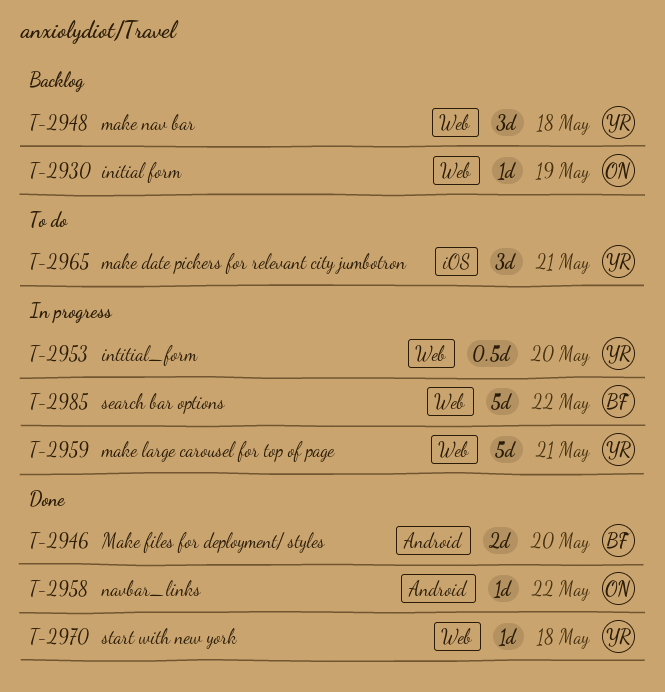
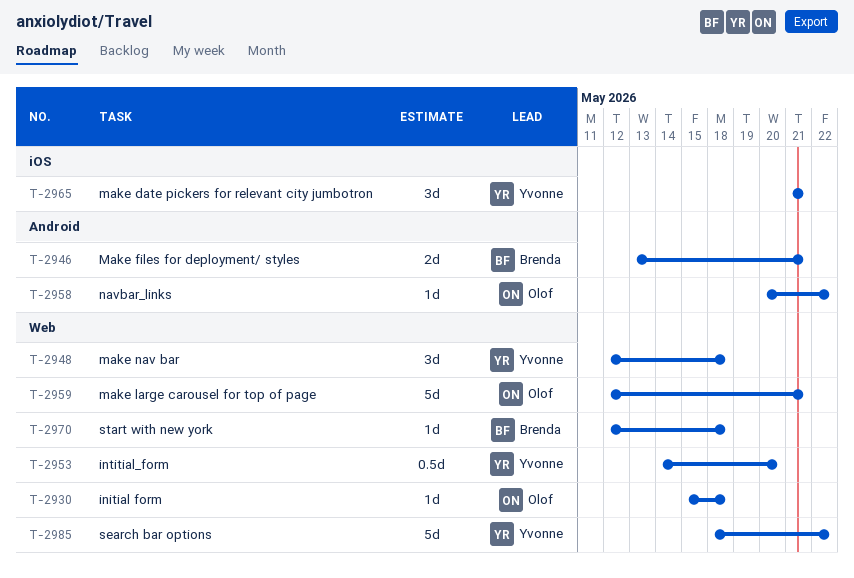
T-2930, due: May 19 -> May 18
T-2946, due: May 20 -> May 21
T-2959, owner: Yvonne -> Olof
T-2970, owner: Yvonne -> Brenda
T-2985, owner: Brenda -> Yvonne

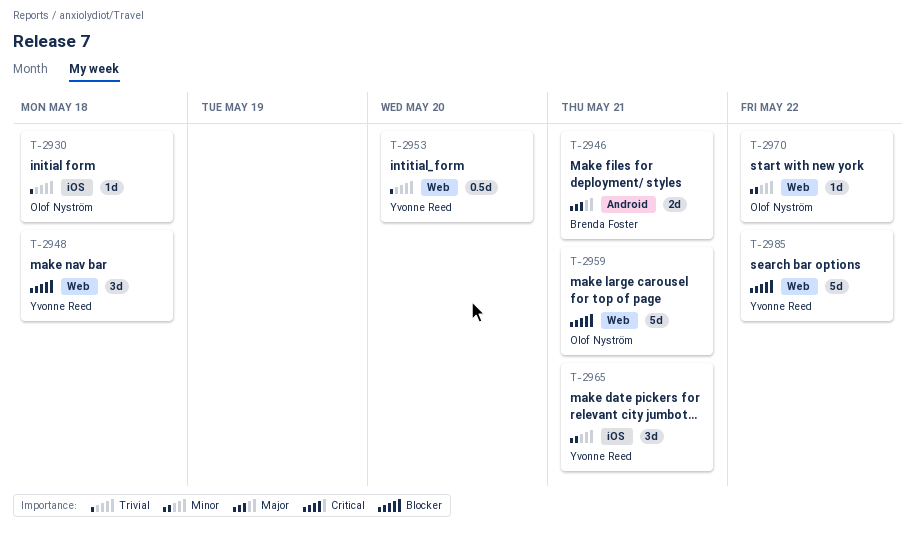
T-2930, label: Web -> iOS
T-2958: present -> none
T-2970, owner: Brenda Foster -> Olof Nyström
T-2970, due: May 18 -> May 22

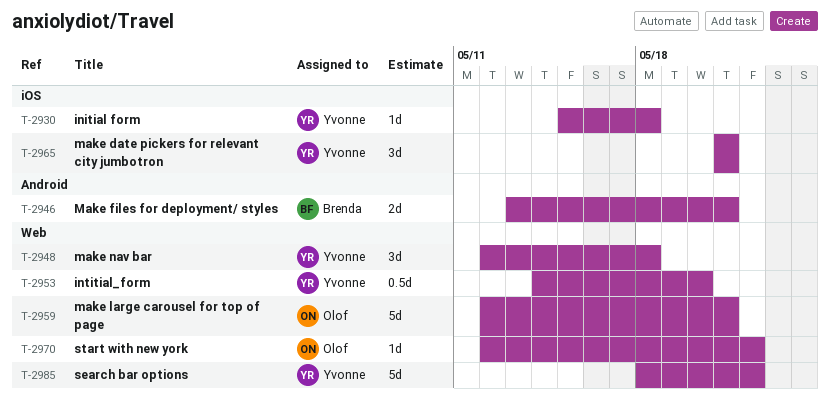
T-2930, owner: Olof Nyström -> Yvonne Reed

